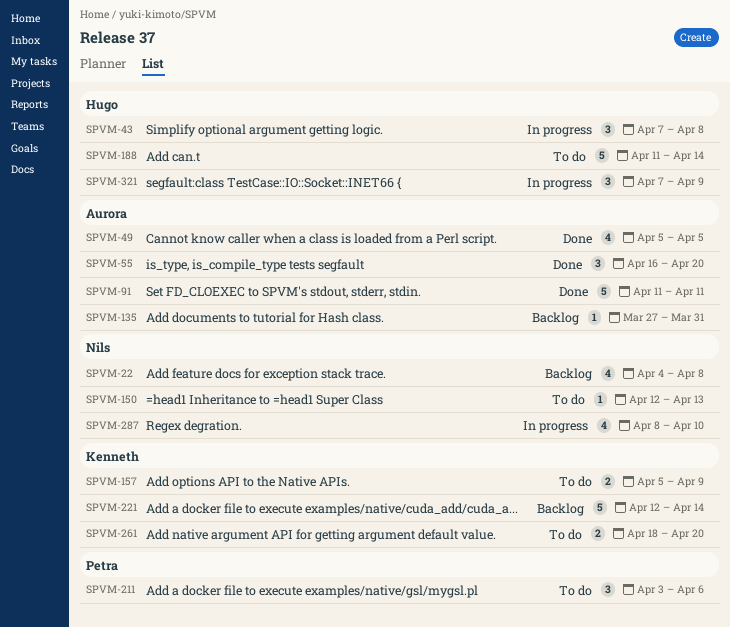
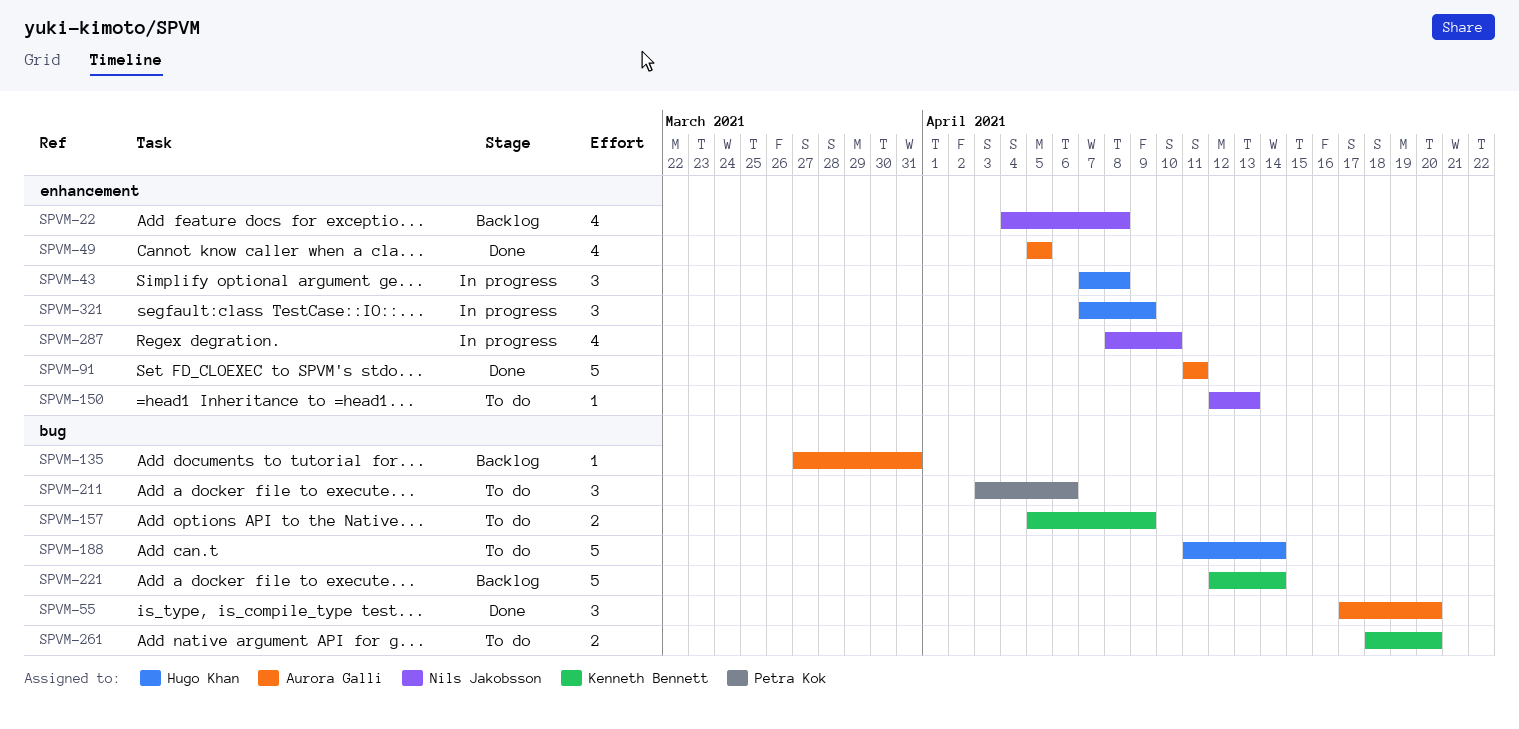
SPVM-55, start: Apr 16 -> Apr 17

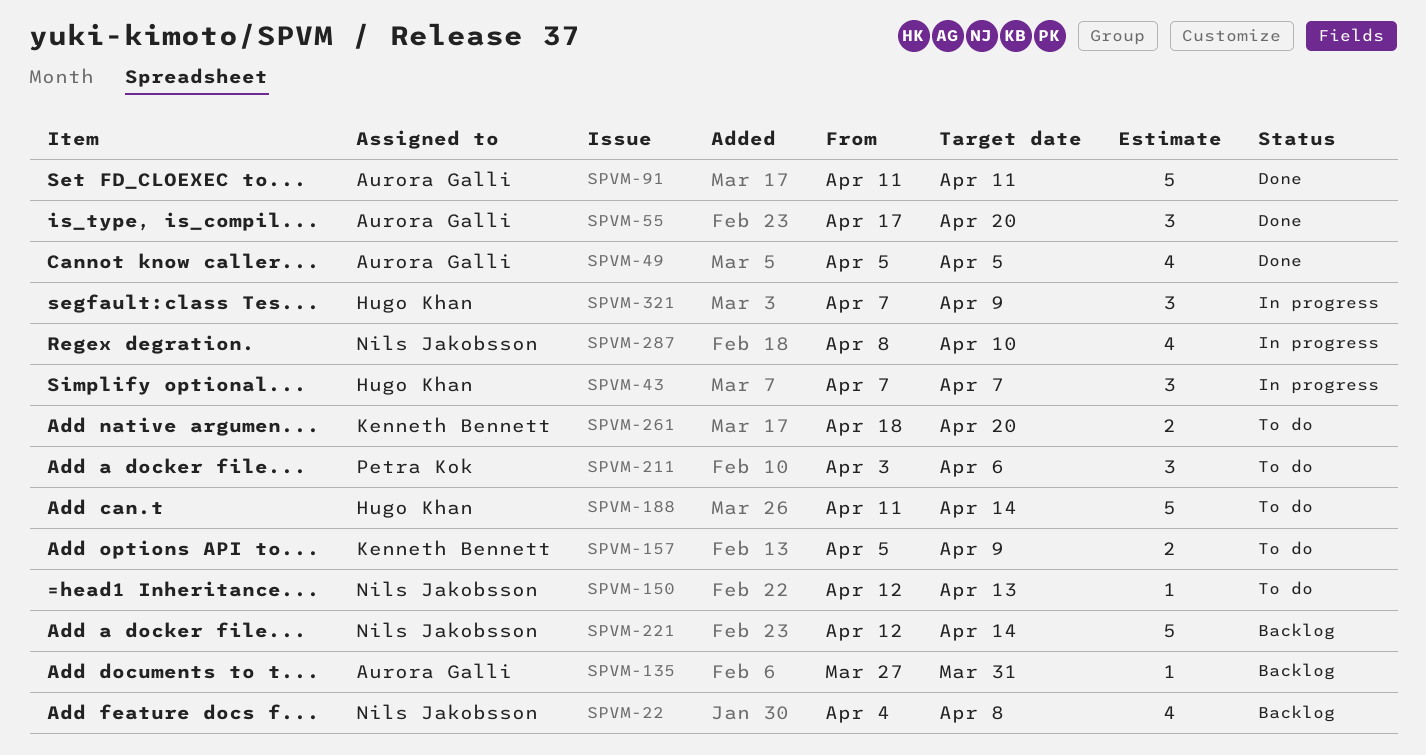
SPVM-43, due: Apr 8 -> Apr 7
SPVM-221, owner: Kenneth Bennett -> Nils Jakobsson

